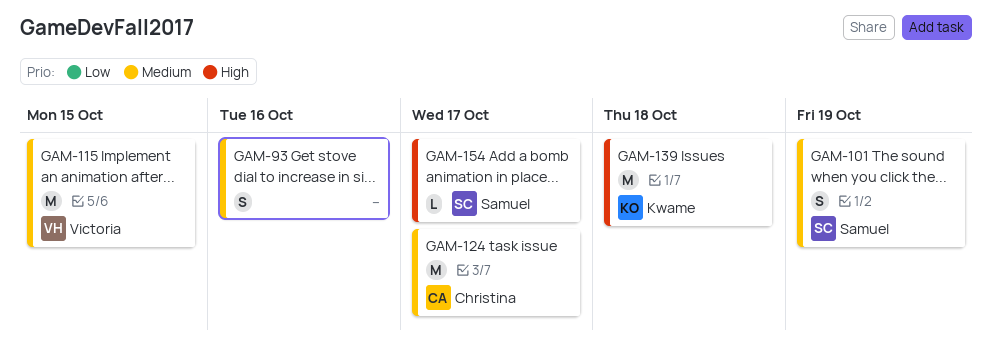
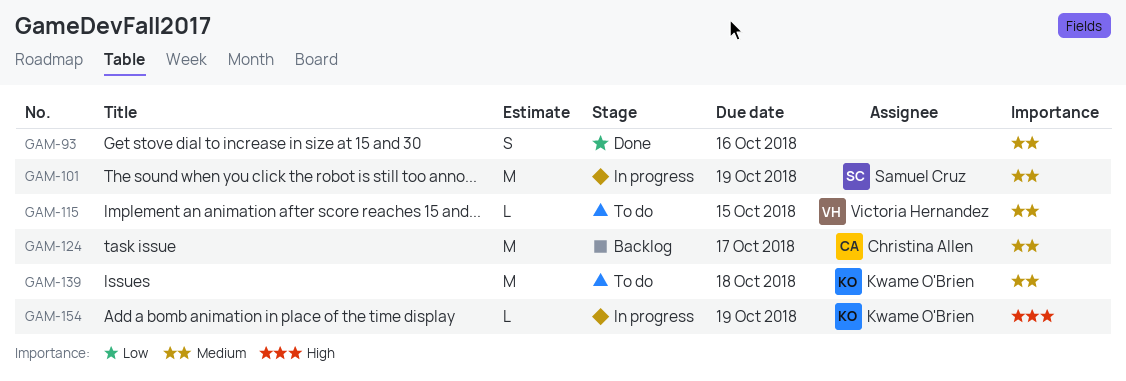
GAM-101, estimate: S -> M
GAM-115, estimate: M -> L
GAM-139, priority: High -> Medium
GAM-154, owner: Samuel Cruz -> Kwame O'Brien
GAM-154, due: Oct 17 -> Oct 19

